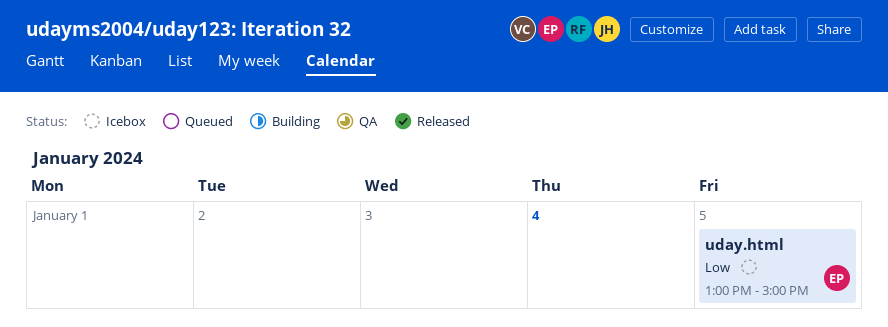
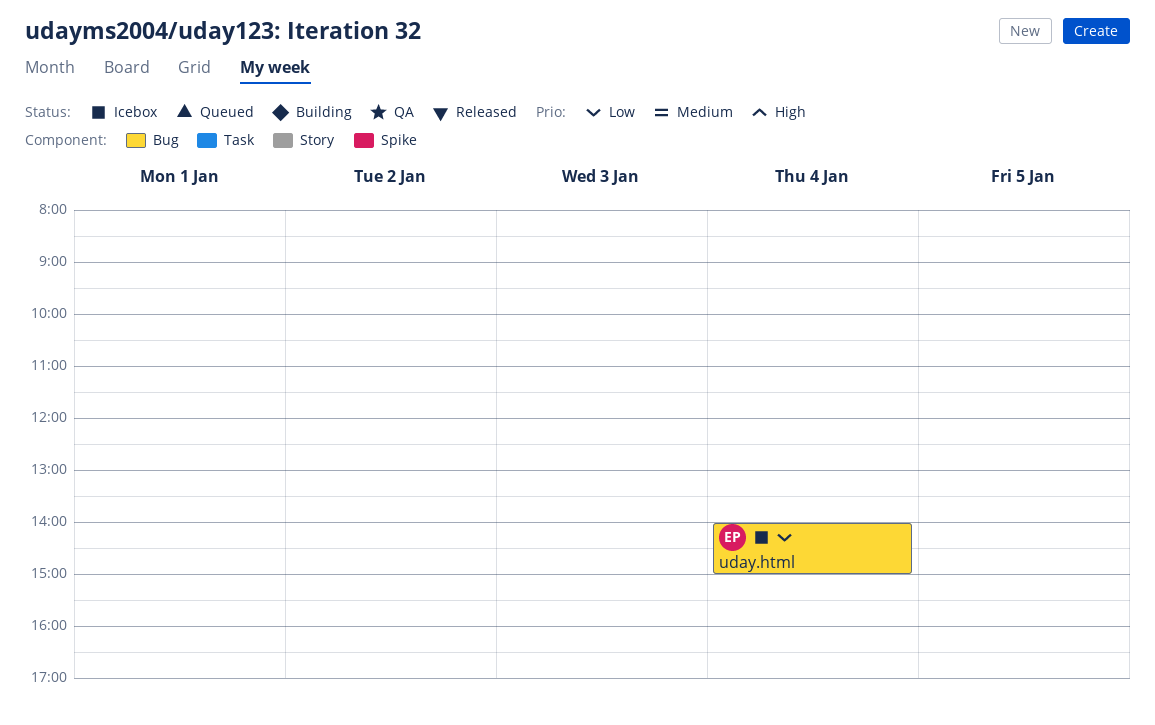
uday.html, day: Jan 5 -> Jan 4
uday.html, begins: 13:00 -> 14:00

